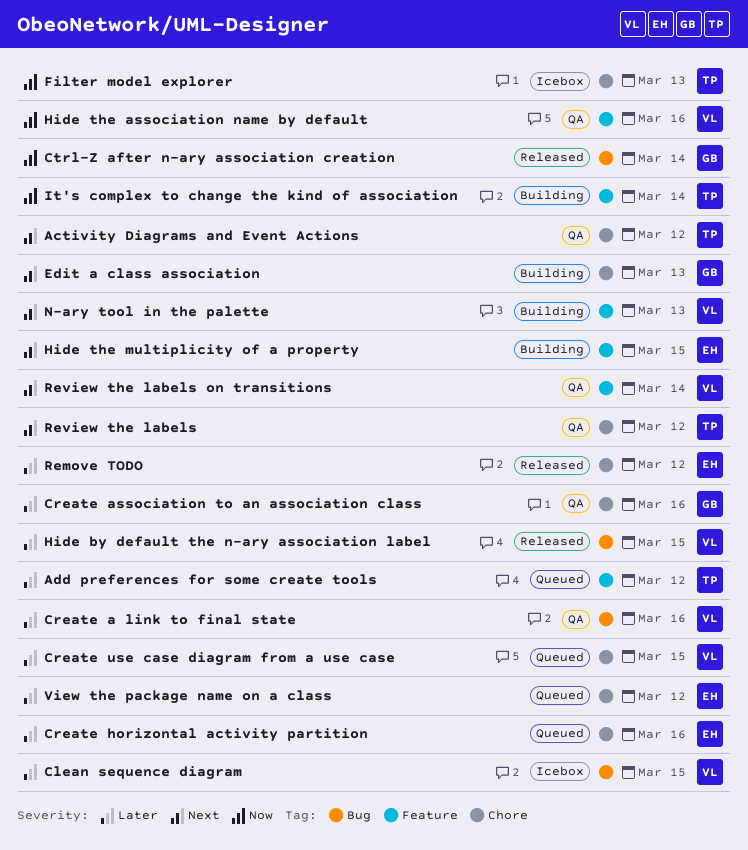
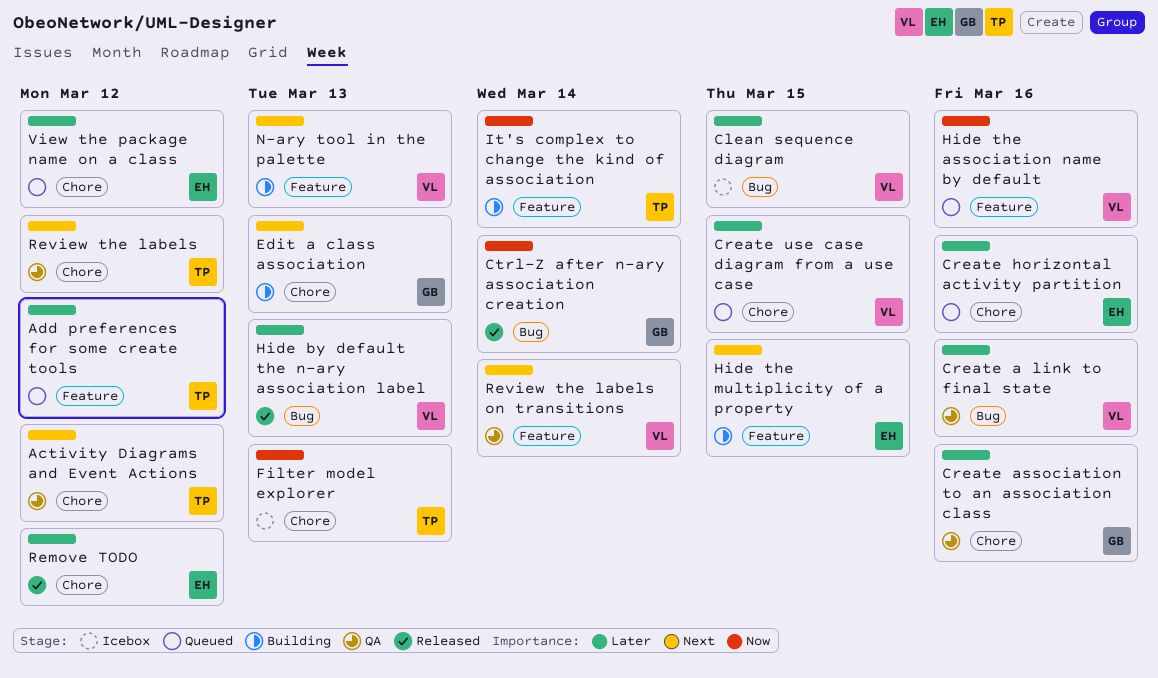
Hide by default the n-ary association label, due: Mar 15 -> Mar 13
Hide the association name by default, status: QA -> Queued

